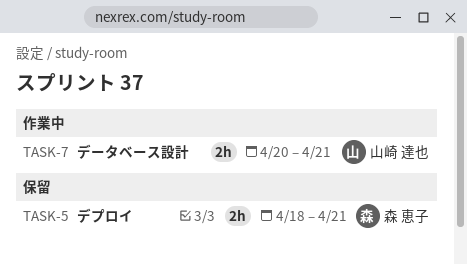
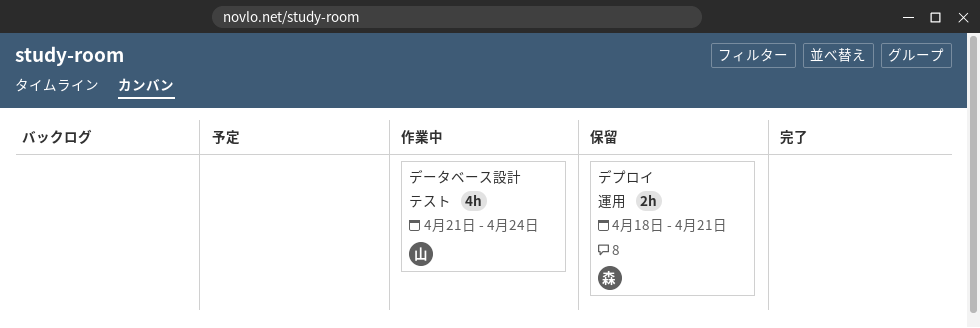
データベース設計, estimate: 2h -> 4h
データベース設計, start: Apr 20 -> Apr 21
データベース設計, due: Apr 21 -> Apr 24

